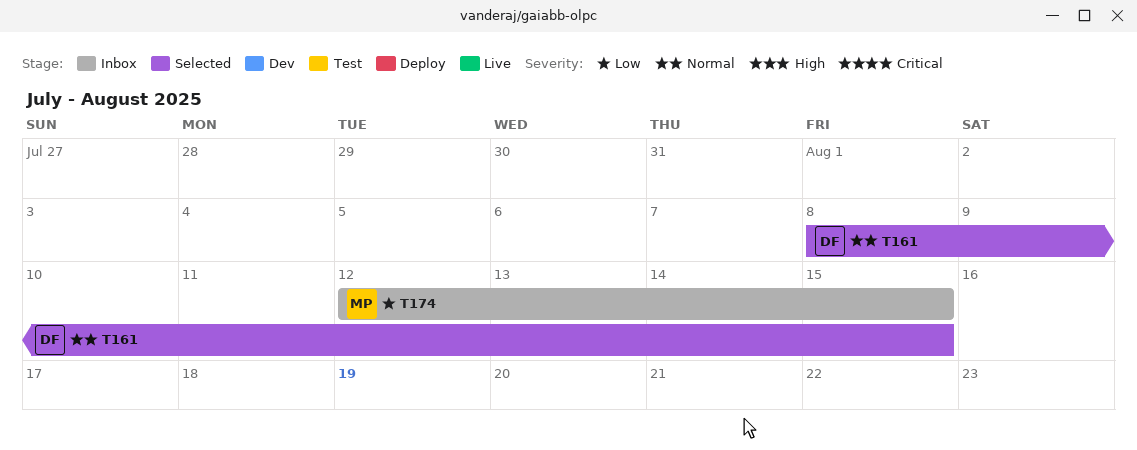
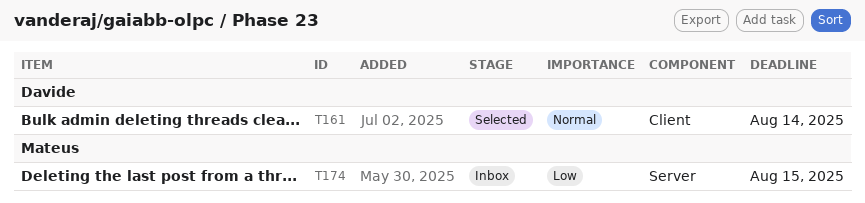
T161, due: Aug 15 -> Aug 14

